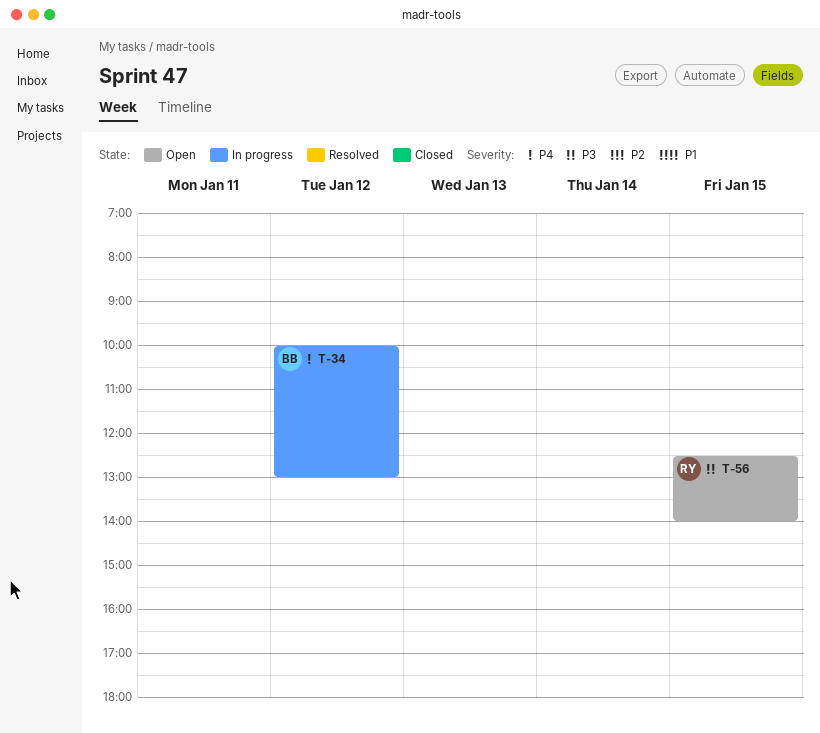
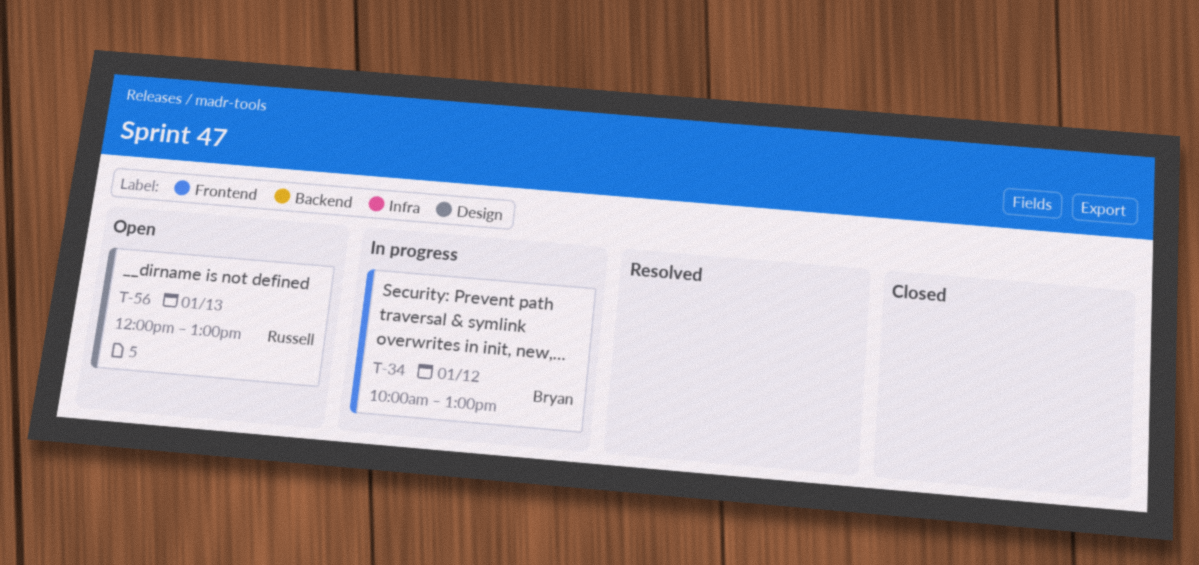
T-56, day: Jan 15 -> Jan 13
T-56, begins: 12:30 -> 12:00
T-56, ends: 14:00 -> 13:00

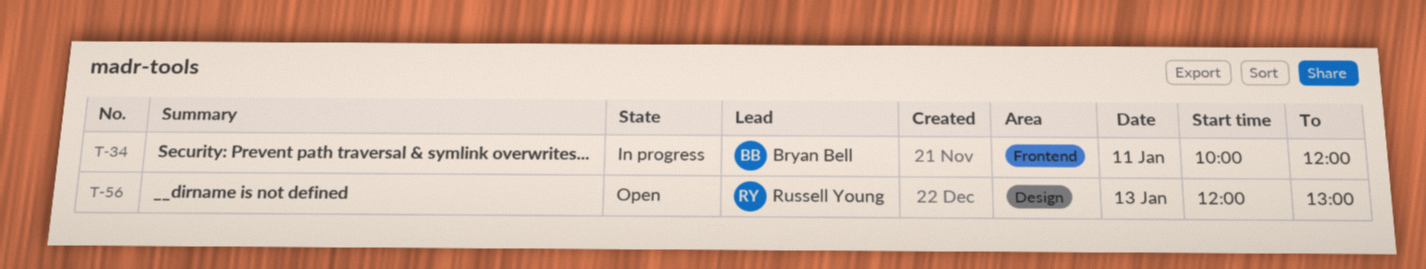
T-34, day: Jan 12 -> Jan 11
T-34, ends: 13:00 -> 12:00

